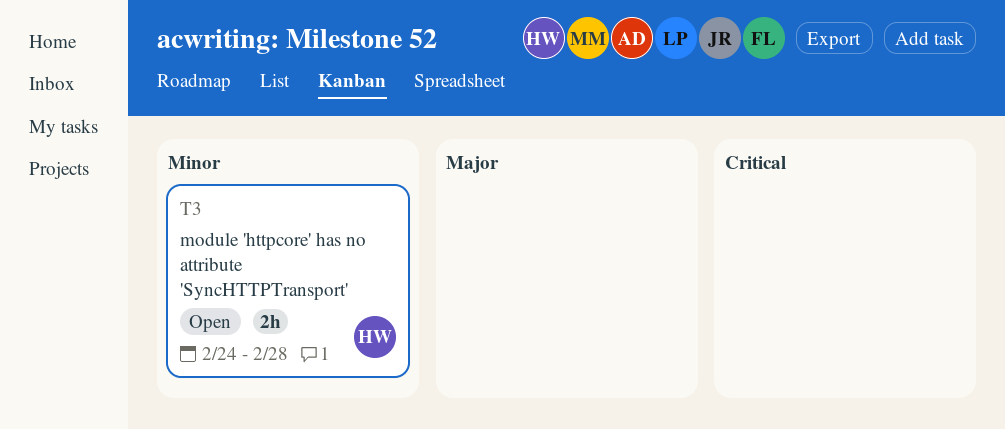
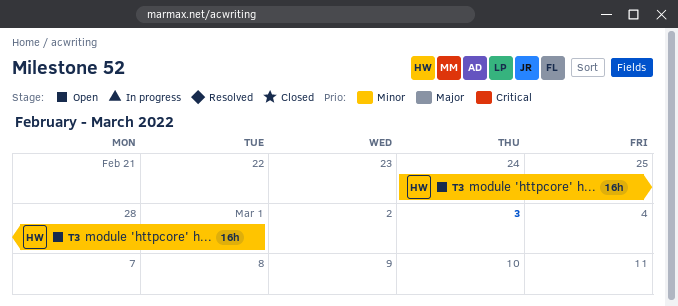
T3, estimate: 2h -> 16h
T3, due: Feb 28 -> Mar 1

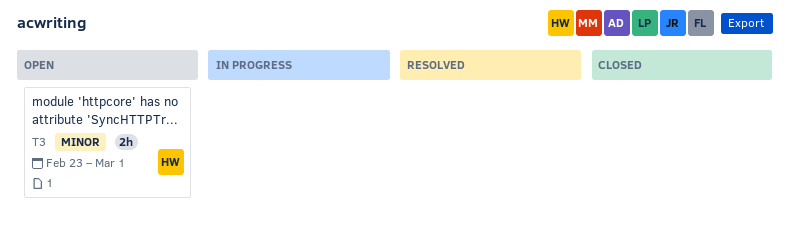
T3, estimate: 16h -> 2h
T3, start: Feb 24 -> Feb 23

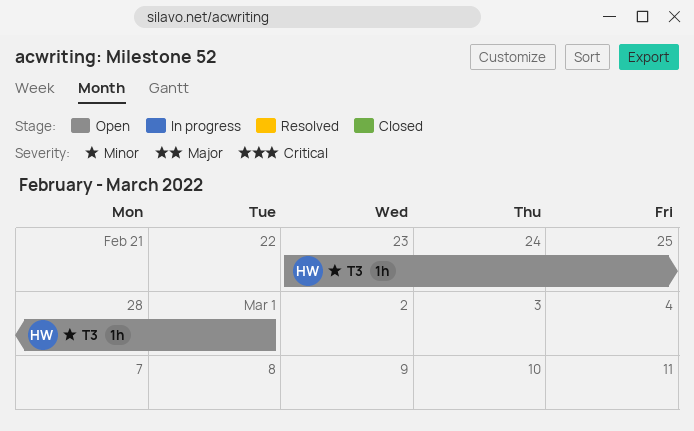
T3, estimate: 2h -> 1h

